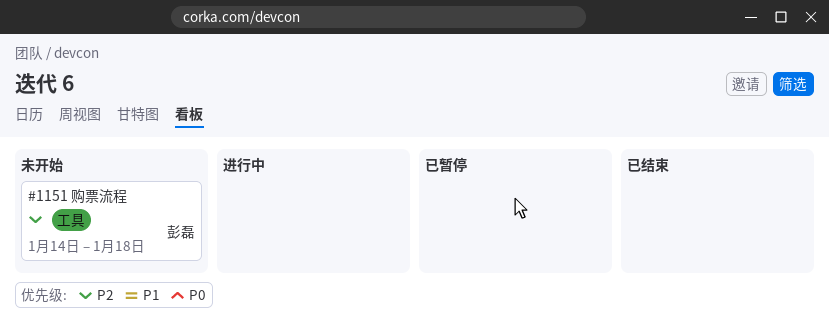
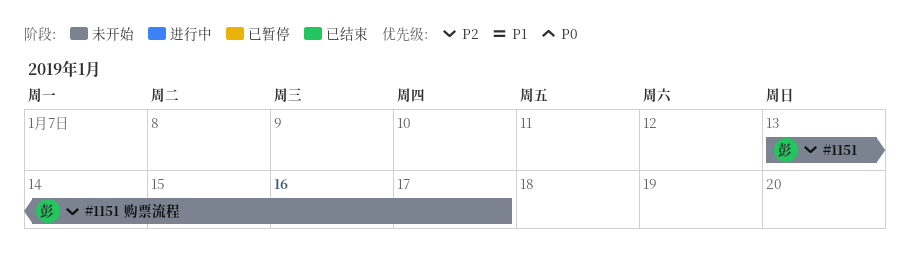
#1151, start: Jan 14 -> Jan 13
#1151, due: Jan 18 -> Jan 17

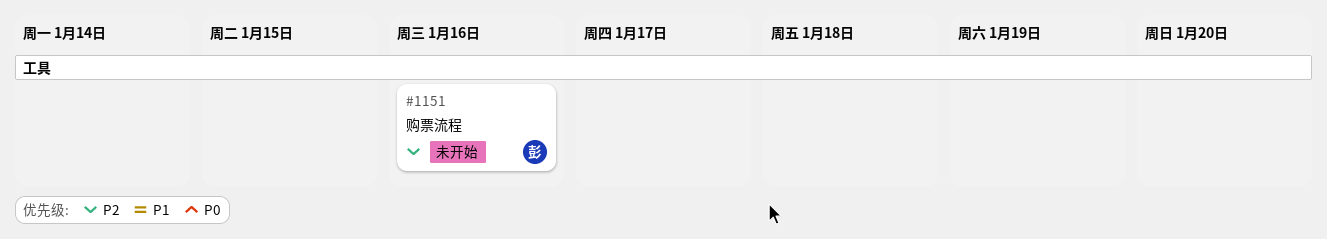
#1151, due: Jan 17 -> Jan 16

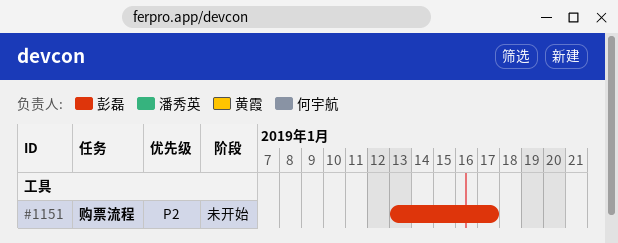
#1151, due: Jan 16 -> Jan 17

